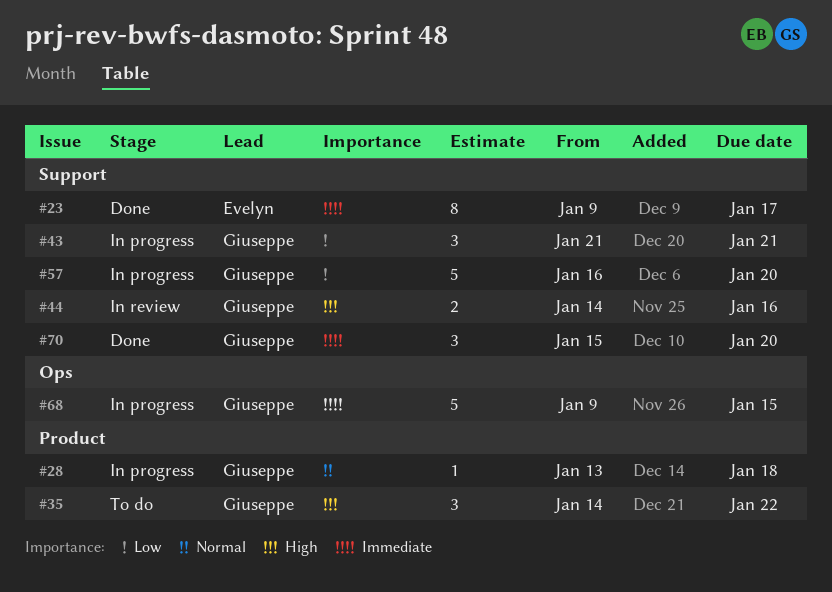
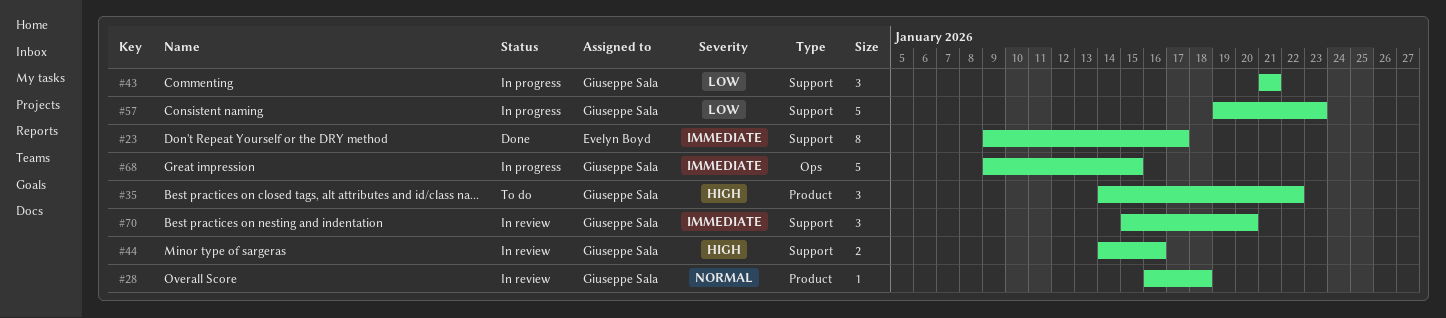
#28, status: In progress -> In review
#28, start: Jan 13 -> Jan 16
#57, start: Jan 16 -> Jan 19
#57, due: Jan 20 -> Jan 23
#70, status: Done -> In review

